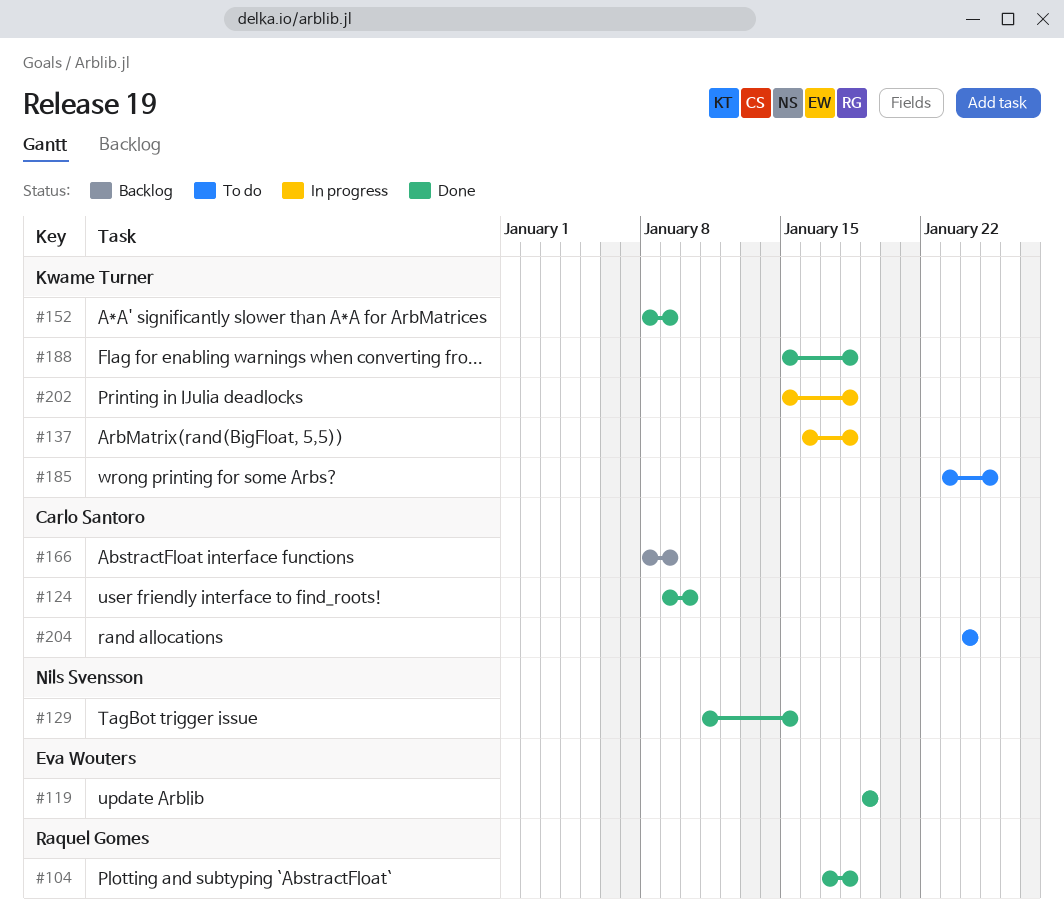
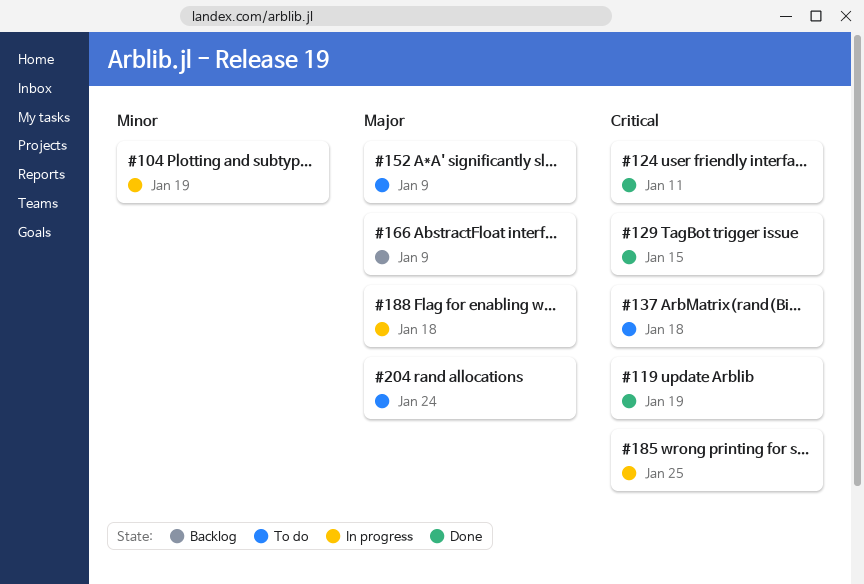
#104, status: Done -> In progress
#104, due: Jan 18 -> Jan 19
#124, due: Jan 10 -> Jan 11
#137, status: In progress -> To do
#152, status: Done -> To do
#185, status: To do -> In progress
#188, status: Done -> In progress
#202: present -> none

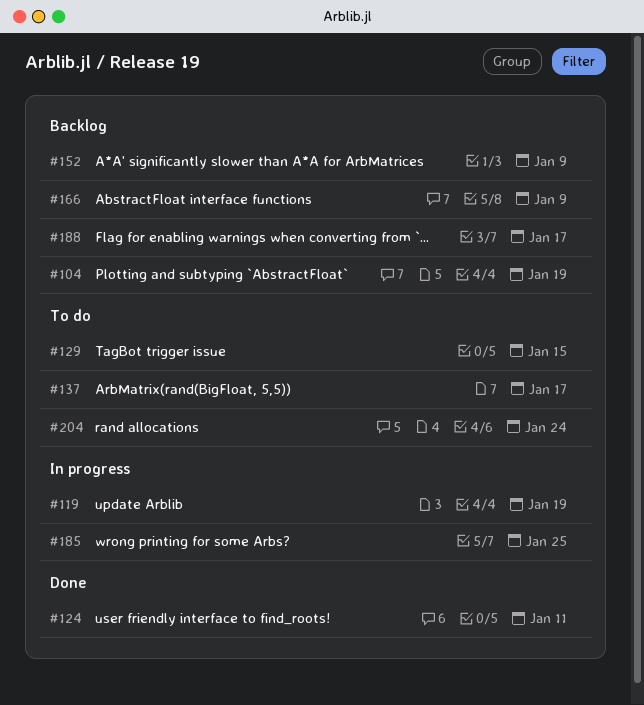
#104, status: In progress -> Backlog
#119, status: Done -> In progress
#129, status: Done -> To do
#137, due: Jan 18 -> Jan 17
#152, status: To do -> Backlog
#188, status: In progress -> Backlog
#188, due: Jan 18 -> Jan 17

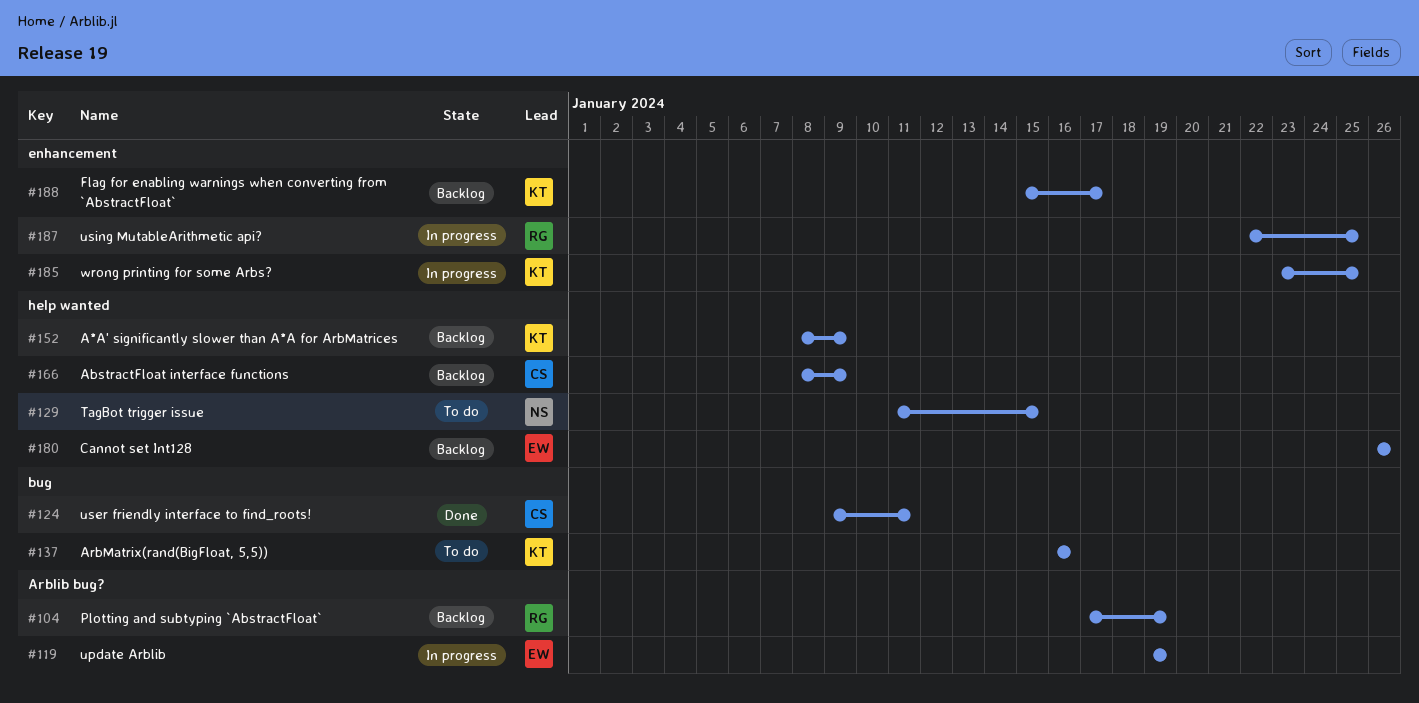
#137, due: Jan 17 -> Jan 16
#180: none -> present
#187: none -> present
#204: present -> none

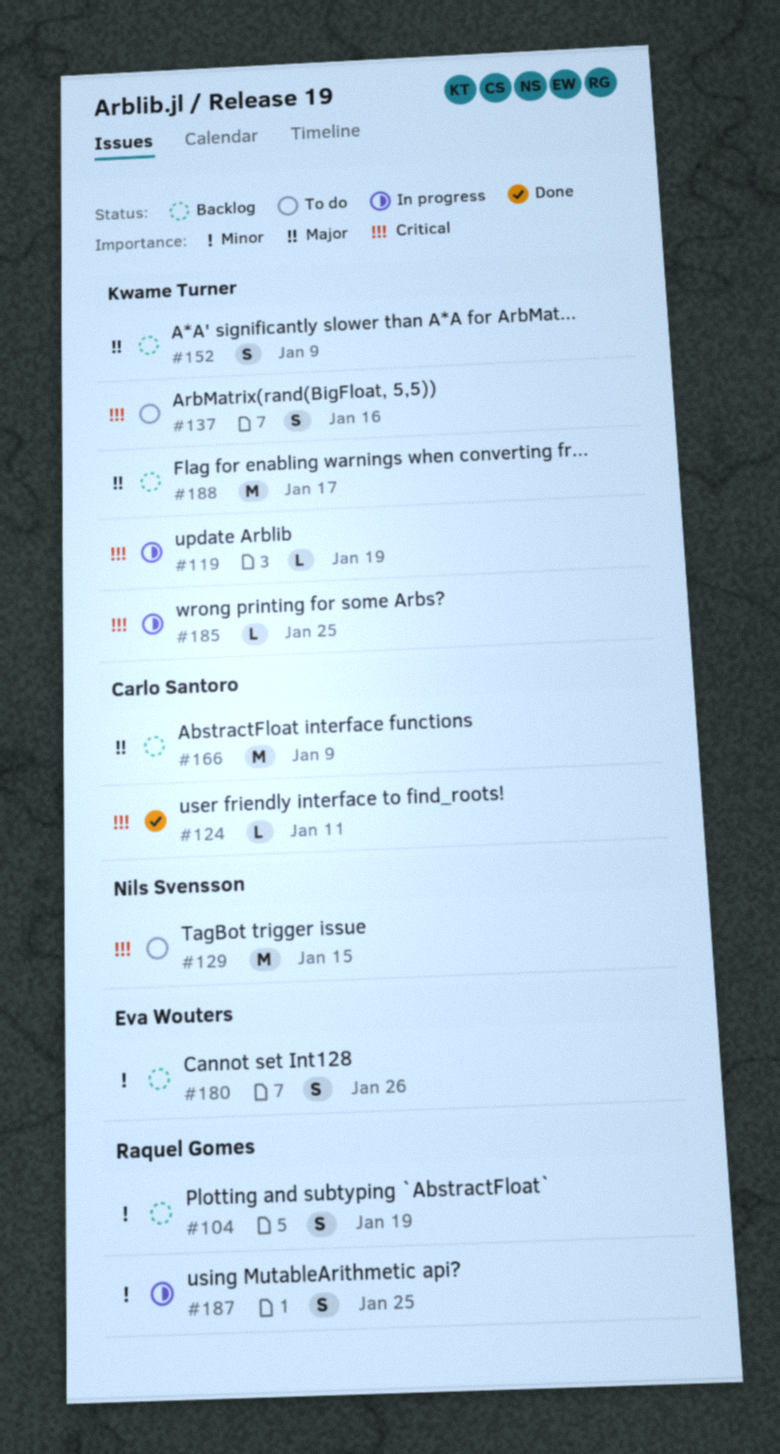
#119, owner: Eva Wouters -> Kwame Turner

